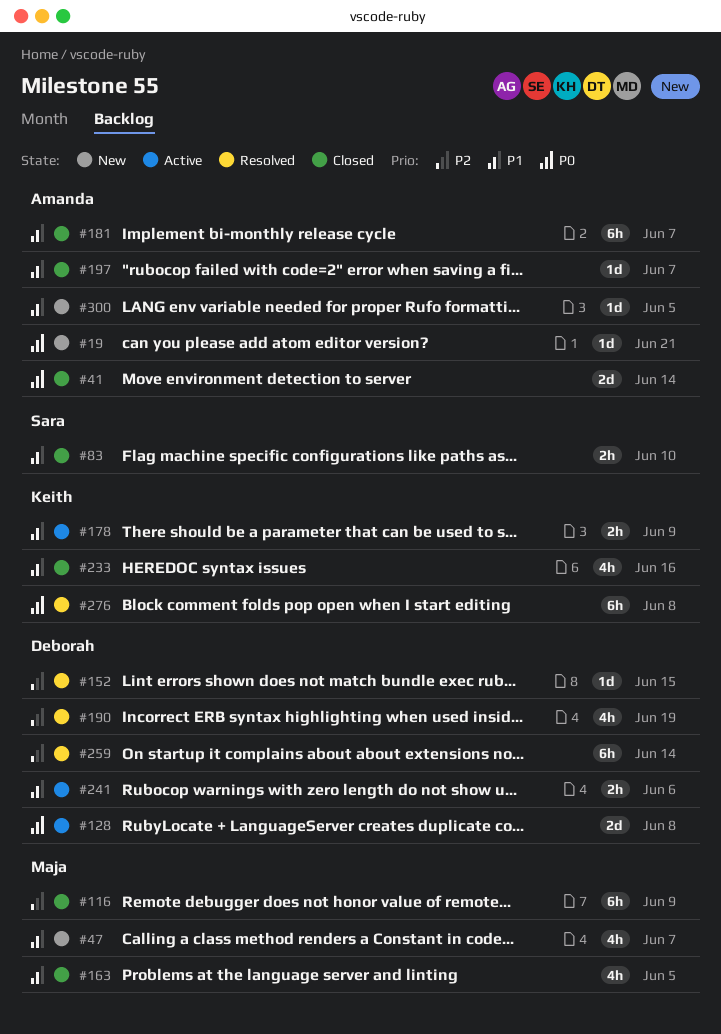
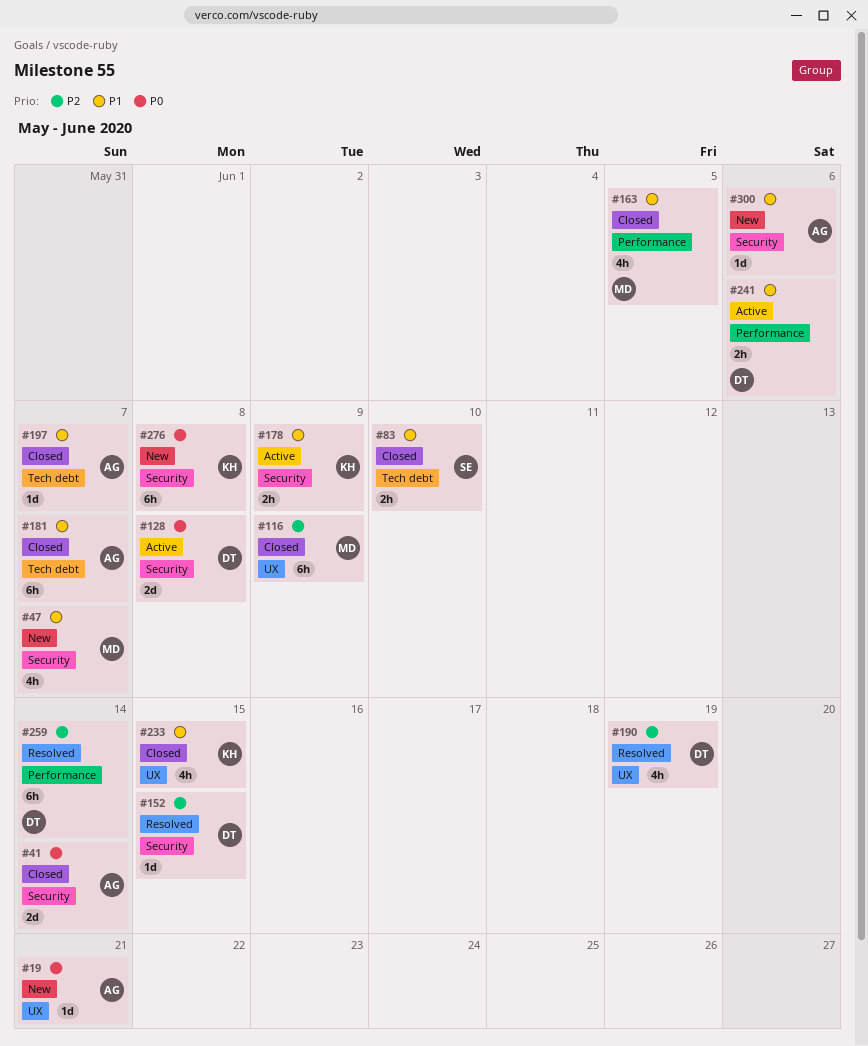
#233, due: Jun 16 -> Jun 15
#276, status: Resolved -> New
#300, due: Jun 5 -> Jun 6

